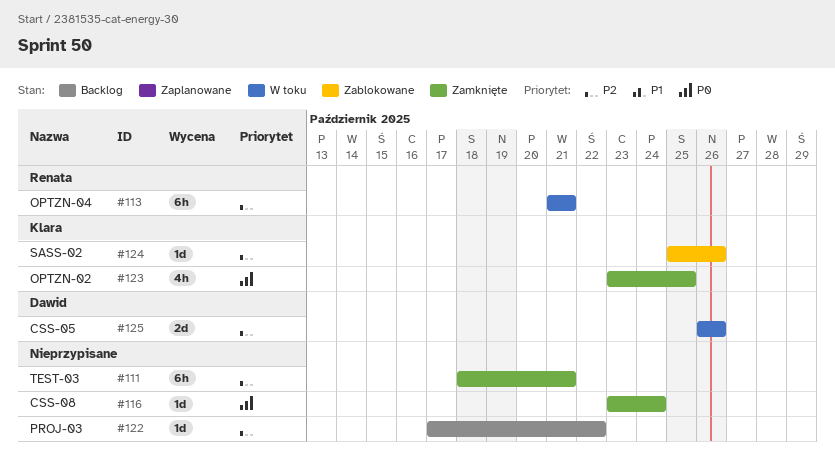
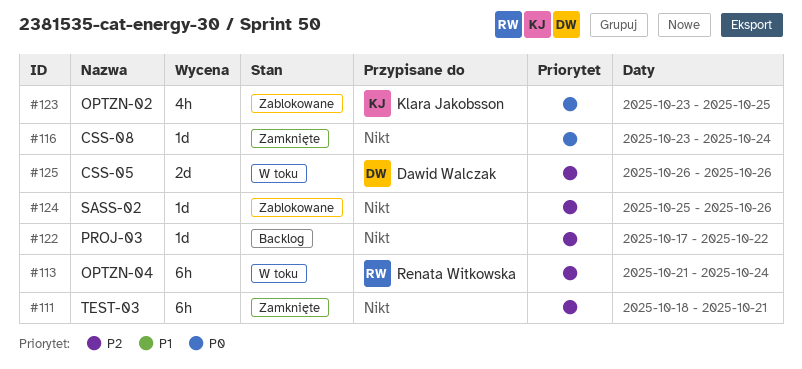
#113, due: Oct 21 -> Oct 24
#123, status: Zamknięte -> Zablokowane
#124, owner: Klara Jakobsson -> none

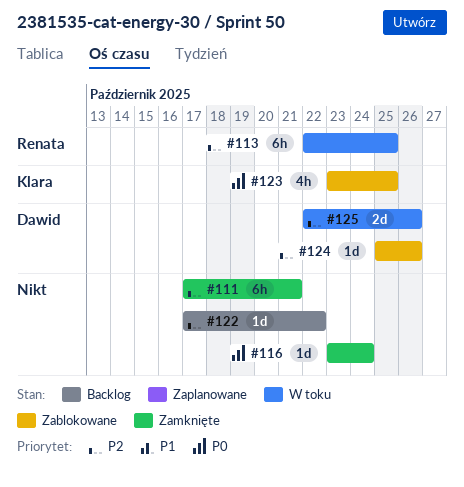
#111, start: Oct 18 -> Oct 17
#113, start: Oct 21 -> Oct 22
#113, due: Oct 24 -> Oct 25
#124, owner: none -> Dawid Walczak
#125, start: Oct 26 -> Oct 22

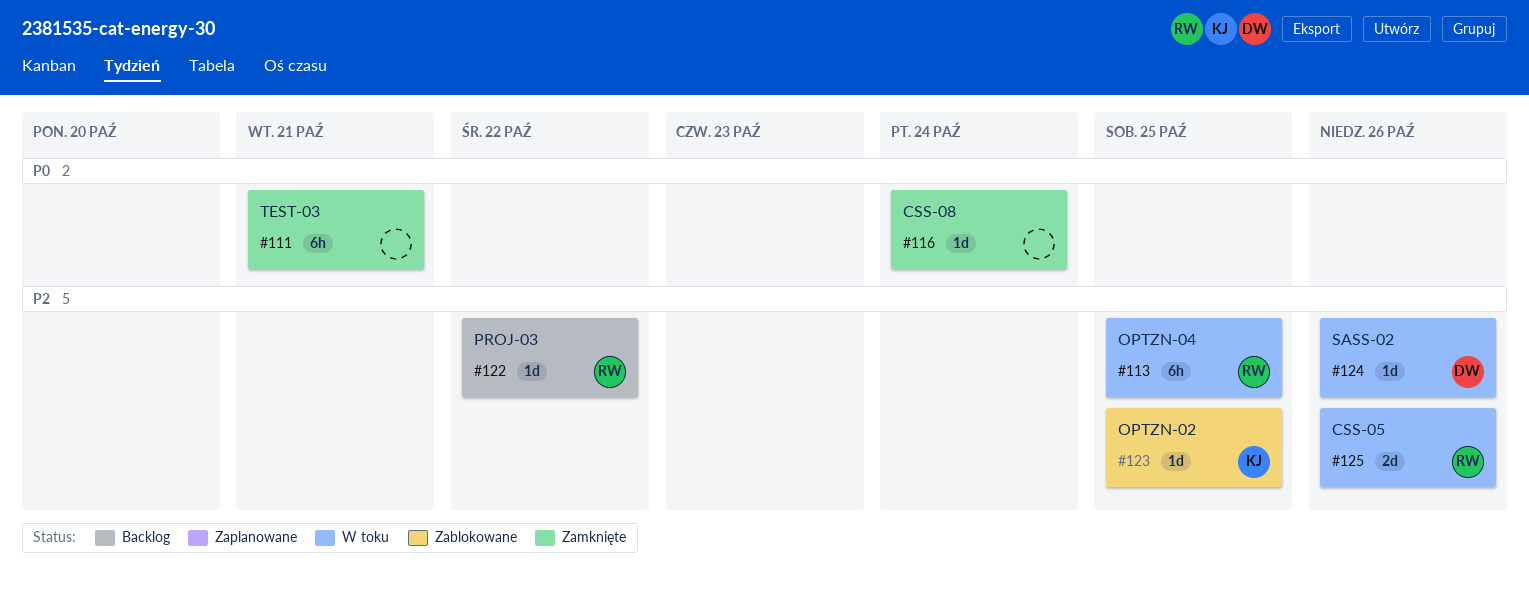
#111, priority: P2 -> P0
#122, owner: none -> Renata
#123, priority: P0 -> P2
#123, estimate: 4h -> 1d
#124, status: Zablokowane -> W toku
#125, owner: Dawid -> Renata

